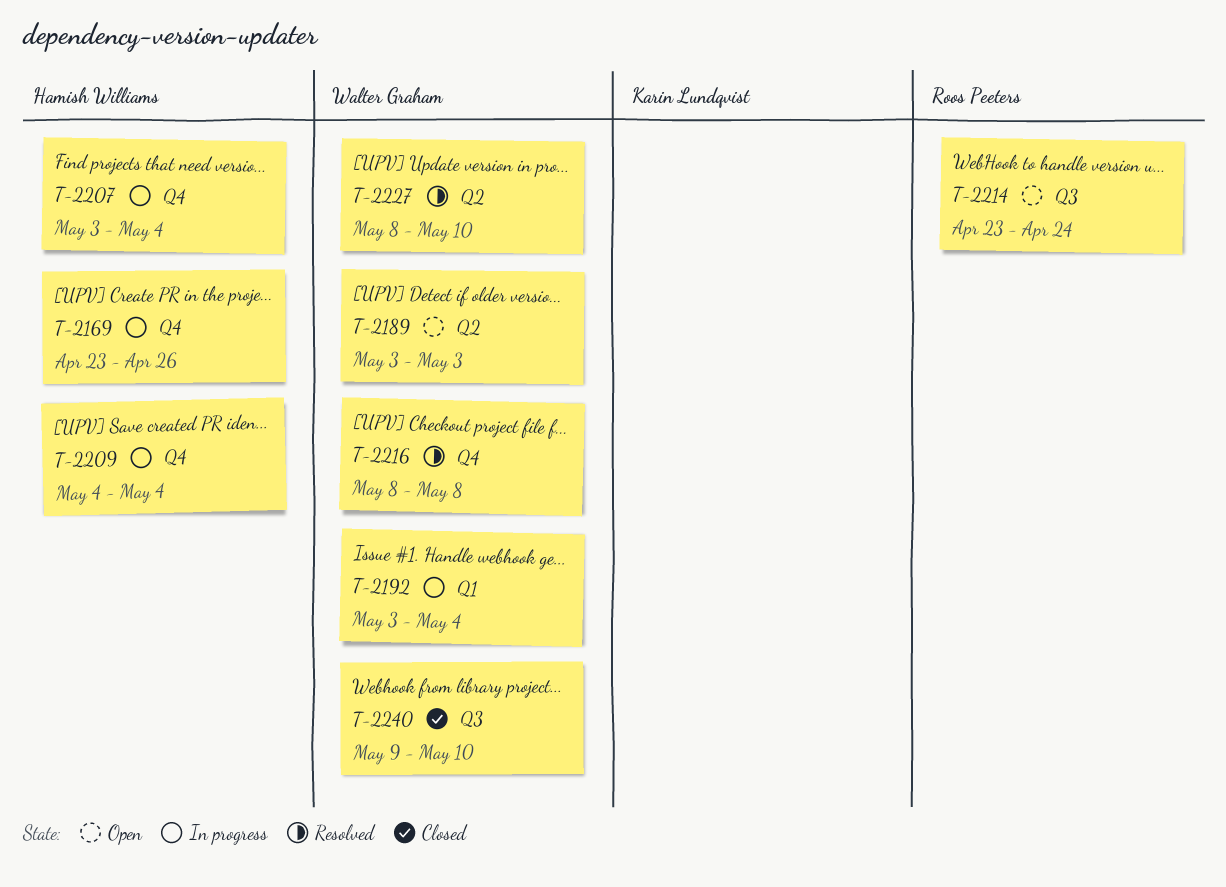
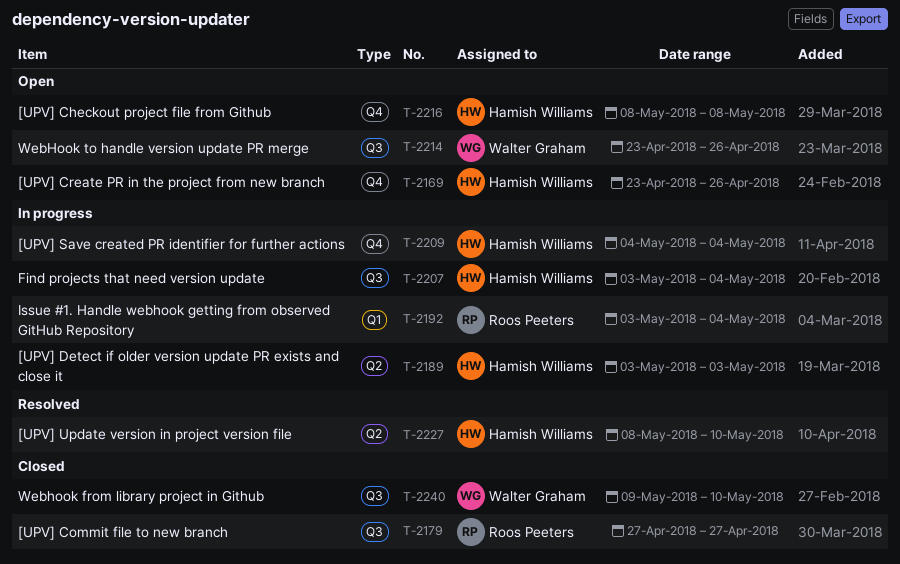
T-2169, status: In progress -> Open
T-2179: none -> present
T-2189, status: Open -> In progress
T-2189, owner: Walter Graham -> Hamish Williams
T-2192, owner: Walter Graham -> Roos Peeters
T-2207, label: Q4 -> Q3
T-2214, owner: Roos Peeters -> Walter Graham
T-2214, due: Apr 24 -> Apr 26
T-2216, status: Resolved -> Open
T-2216, owner: Walter Graham -> Hamish Williams
T-2227, owner: Walter Graham -> Hamish Williams

